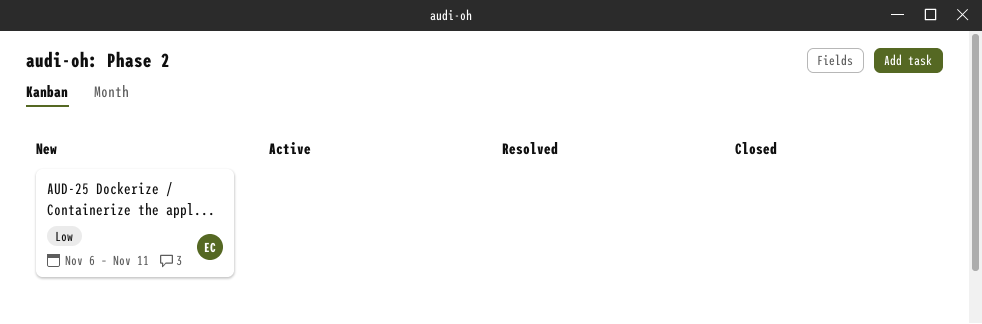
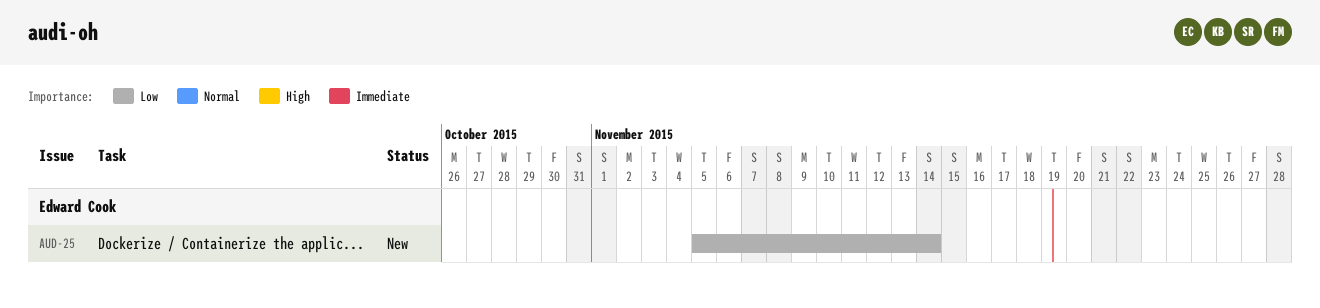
AUD-25, start: Nov 6 -> Nov 5
AUD-25, due: Nov 11 -> Nov 14

